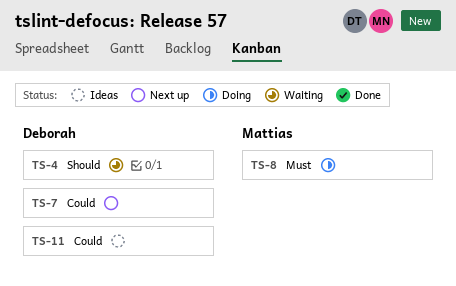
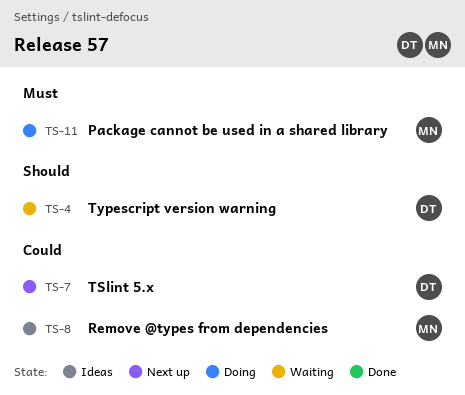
TS-8, status: Doing -> Ideas
TS-8, priority: Must -> Could
TS-11, status: Ideas -> Doing
TS-11, owner: Deborah -> Mattias
TS-11, priority: Could -> Must

